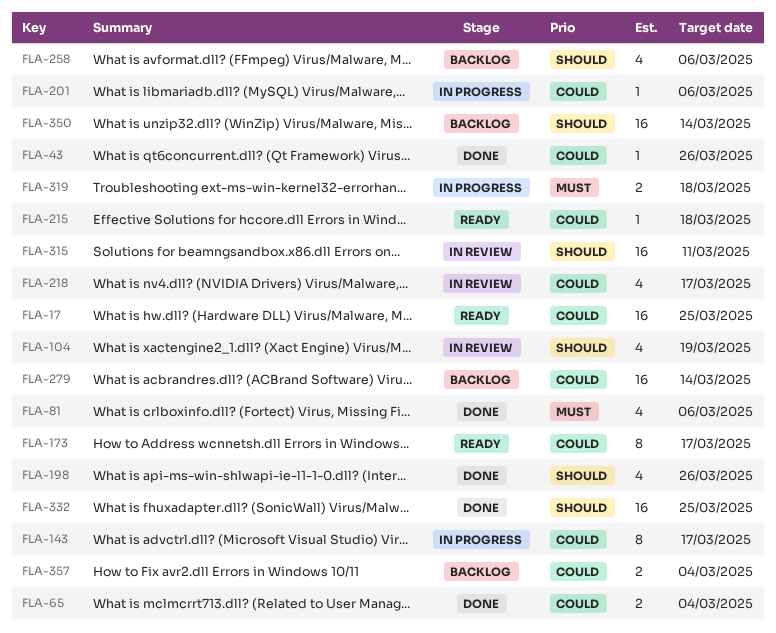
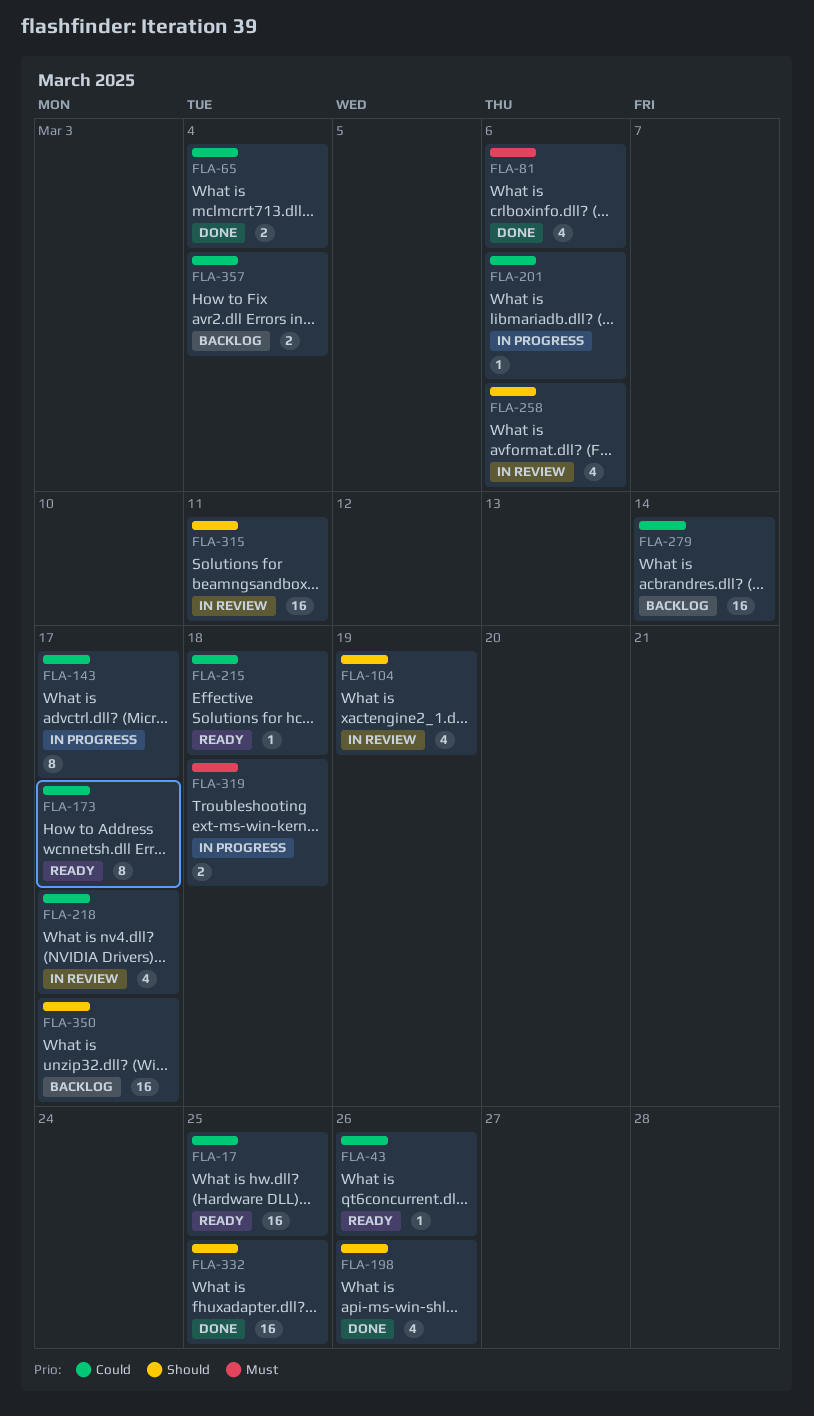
FLA-43, status: Done -> Ready
FLA-258, status: Backlog -> In review
FLA-350, due: Mar 14 -> Mar 17

